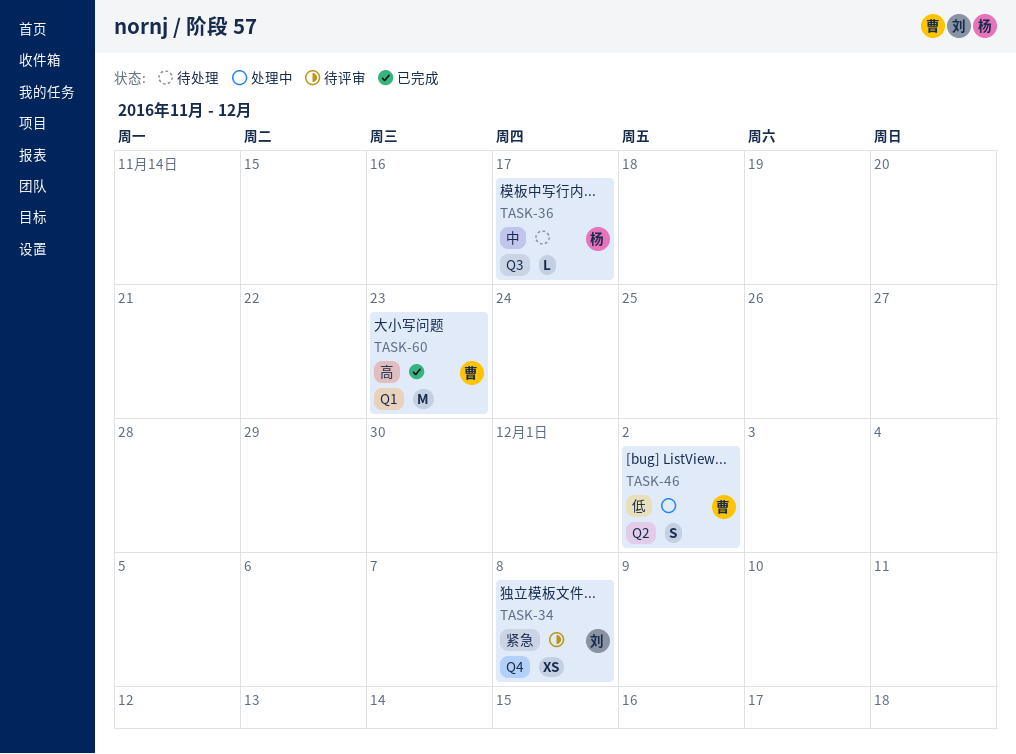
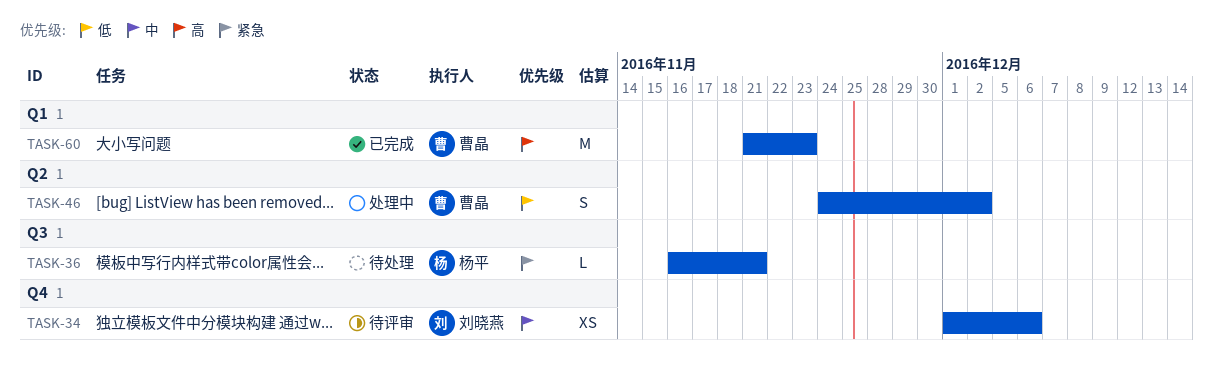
TASK-34, priority: 紧急 -> 中
TASK-34, due: Dec 8 -> Dec 6
TASK-36, priority: 中 -> 紧急
TASK-36, due: Nov 17 -> Nov 21

